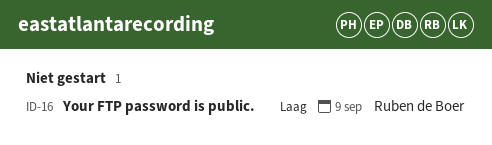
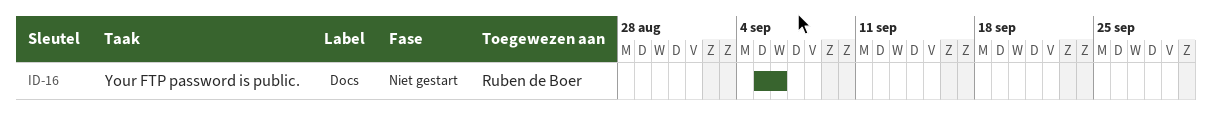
ID-16, due: Sep 9 -> Sep 6

